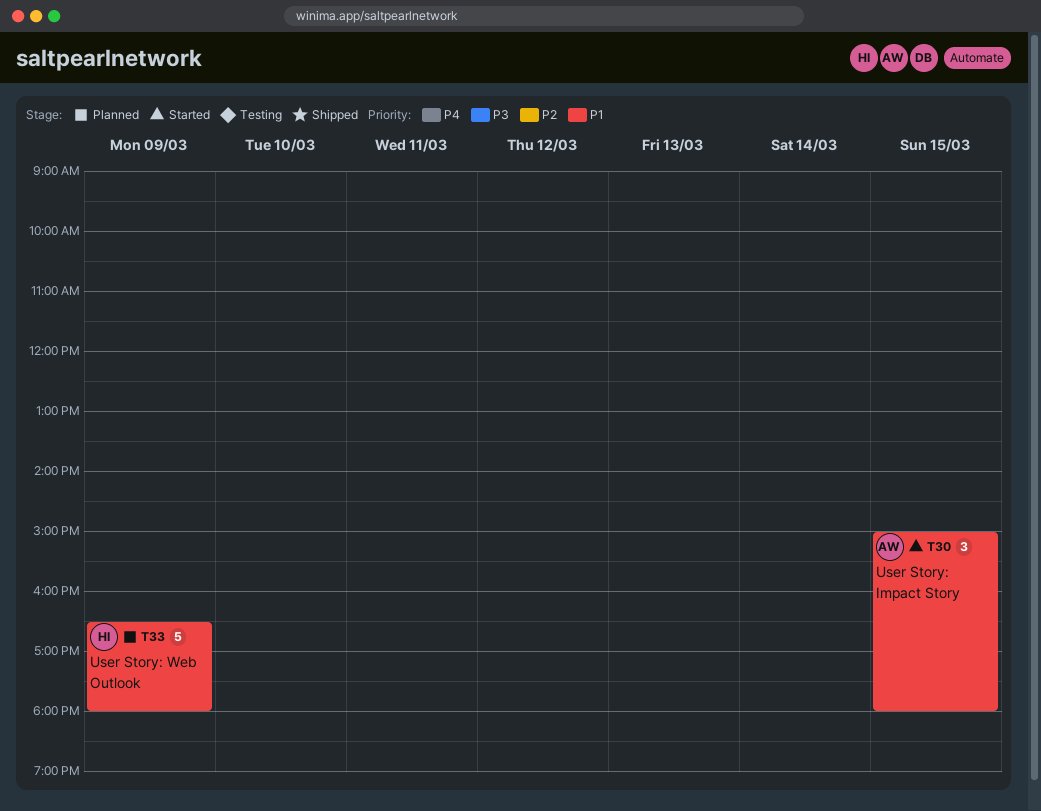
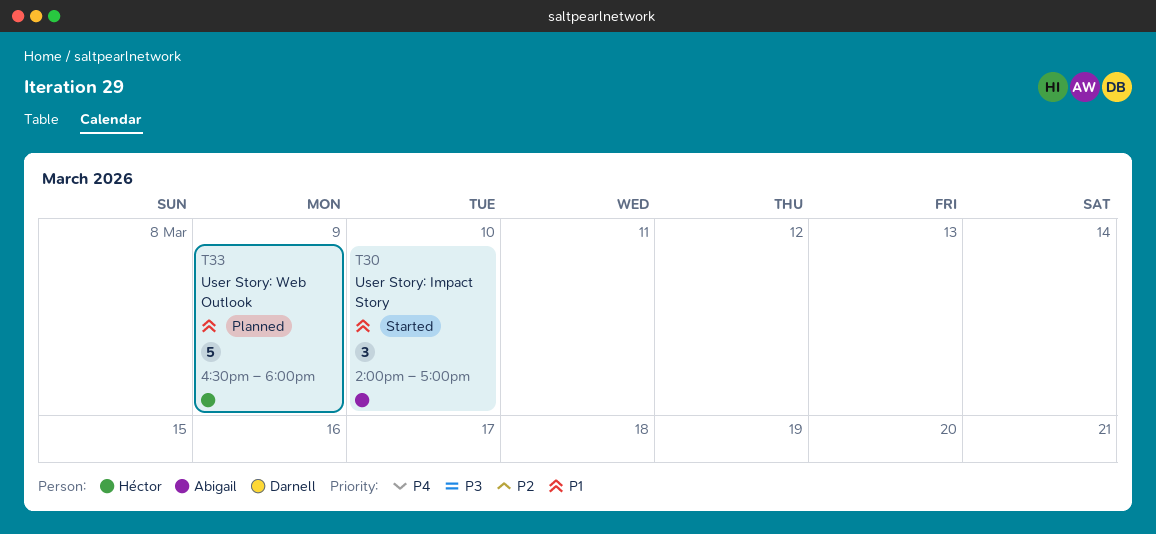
T30, day: Mar 15 -> Mar 10
T30, begins: 15:00 -> 14:00
T30, ends: 18:00 -> 17:00

